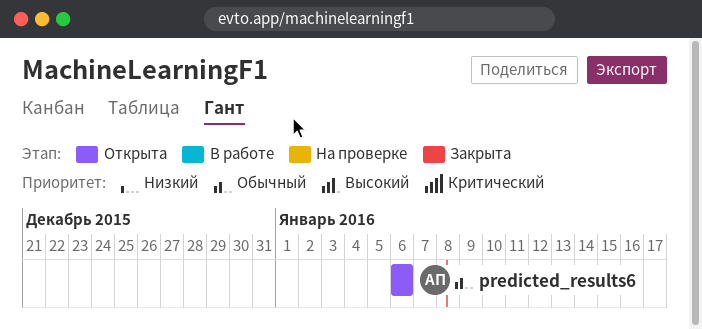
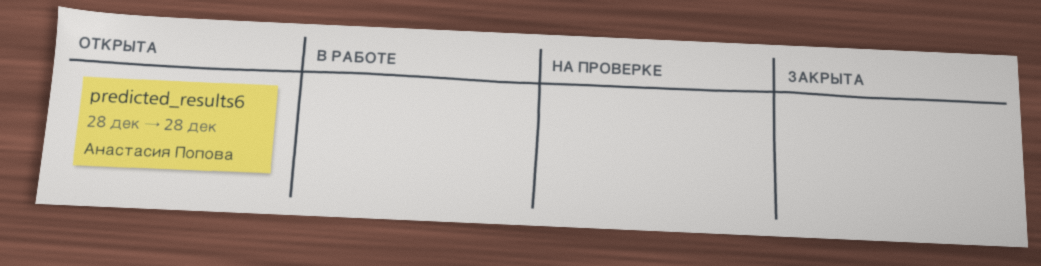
predicted_results6, start: Jan 6 -> Dec 28
predicted_results6, due: Jan 6 -> Dec 28

